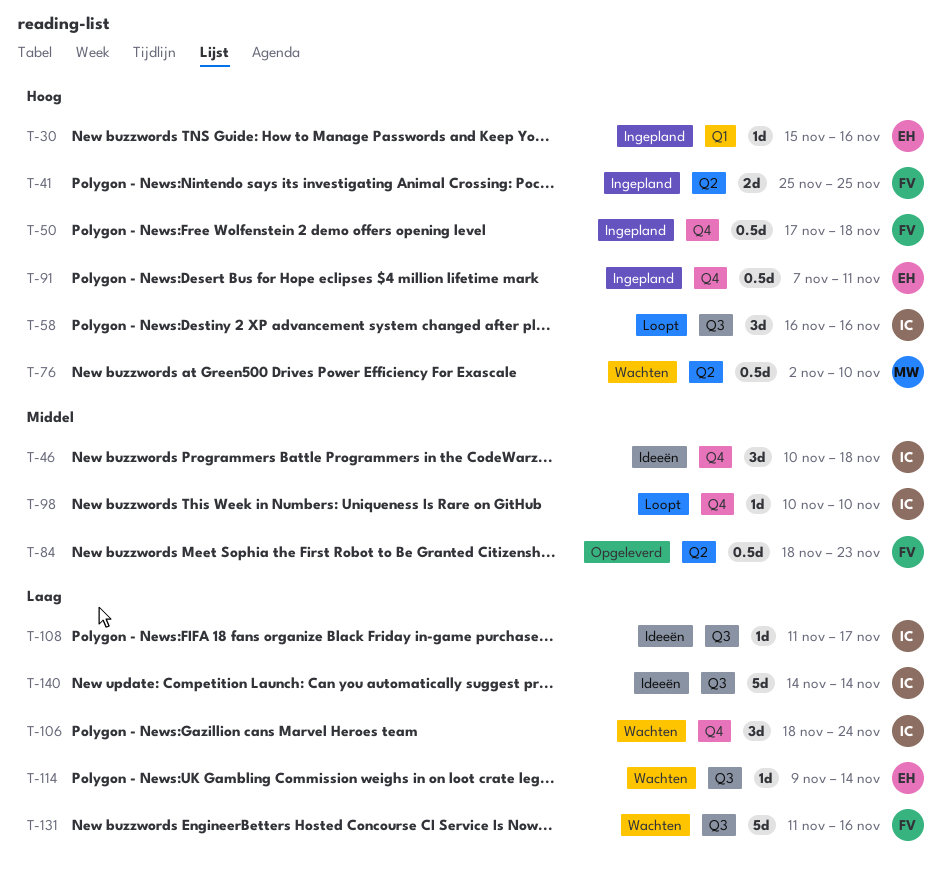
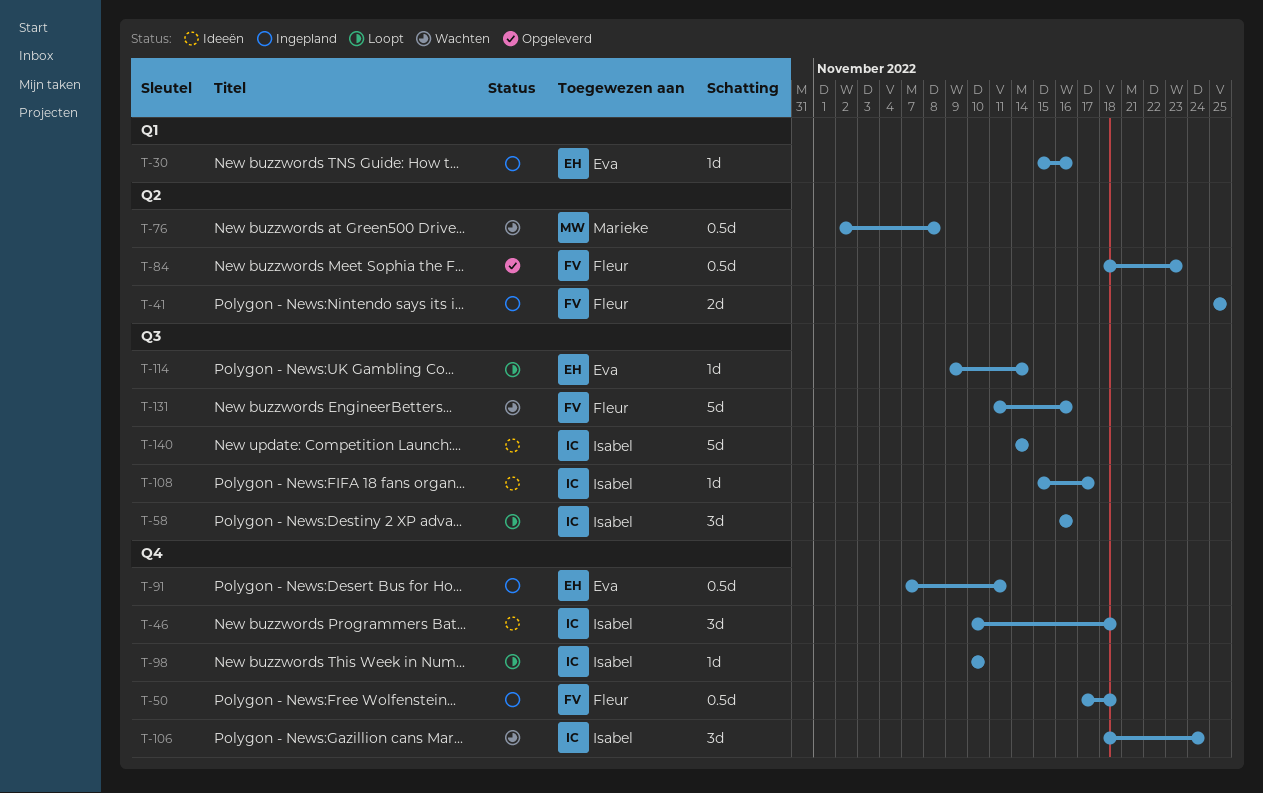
T-76, due: Nov 10 -> Nov 8
T-108, start: Nov 11 -> Nov 15
T-114, status: Wachten -> Loopt

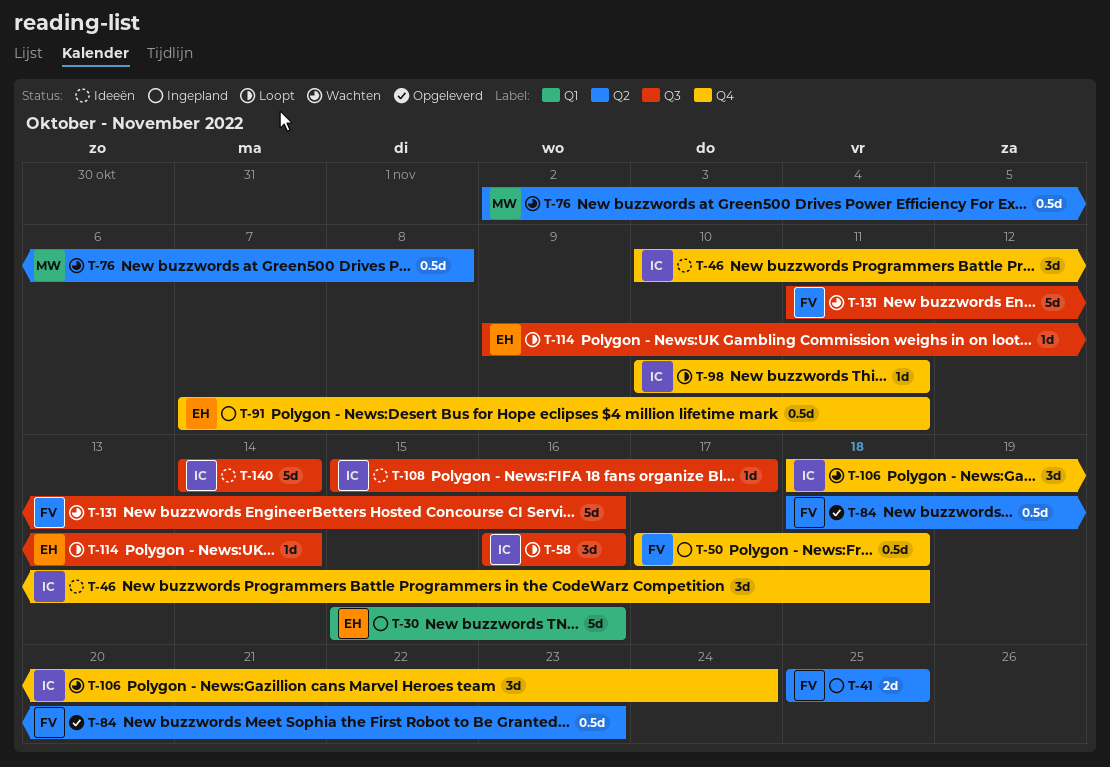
T-30, estimate: 1d -> 5d
T-98, due: Nov 10 -> Nov 11

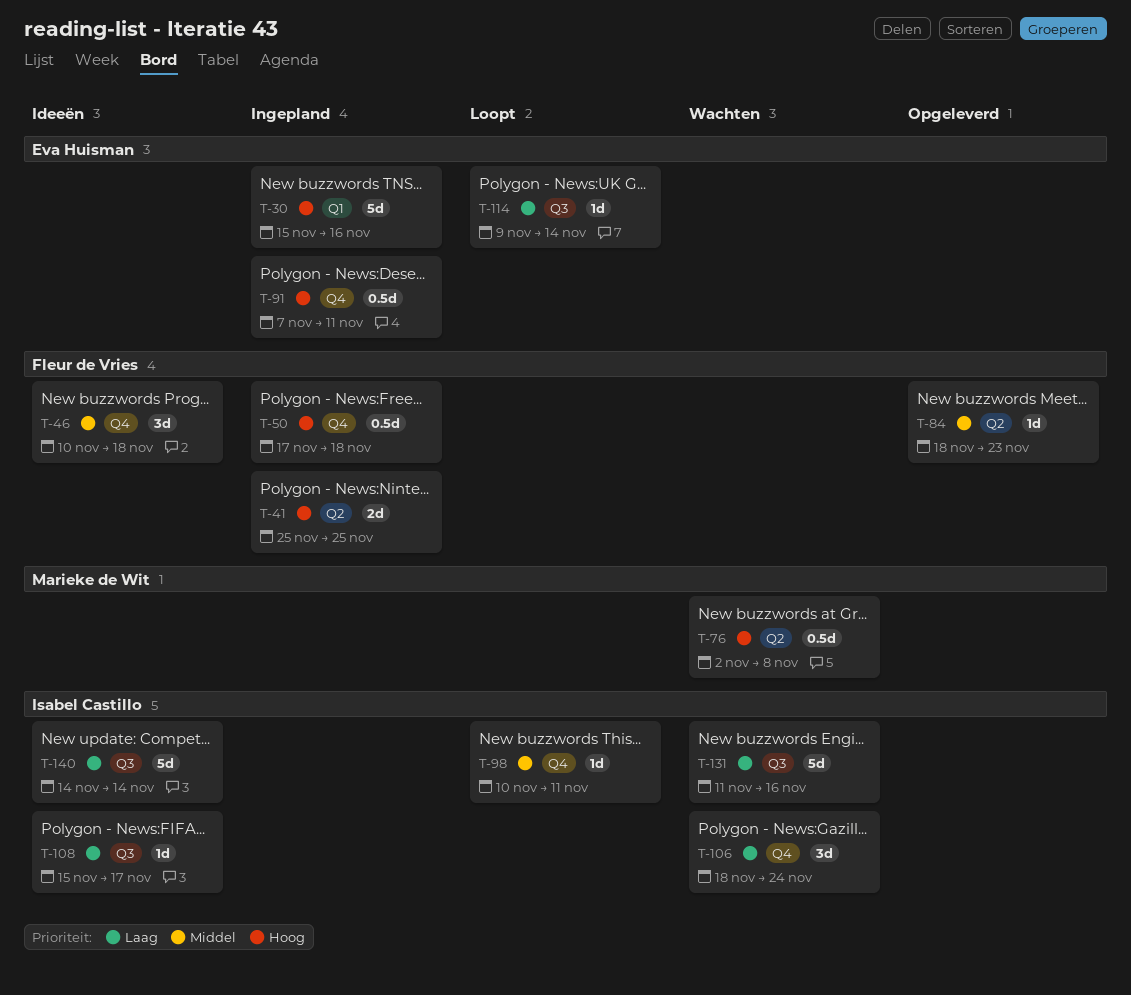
T-46, owner: Isabel Castillo -> Fleur de Vries
T-58: present -> none
T-84, estimate: 0.5d -> 1d
T-131, owner: Fleur de Vries -> Isabel Castillo

